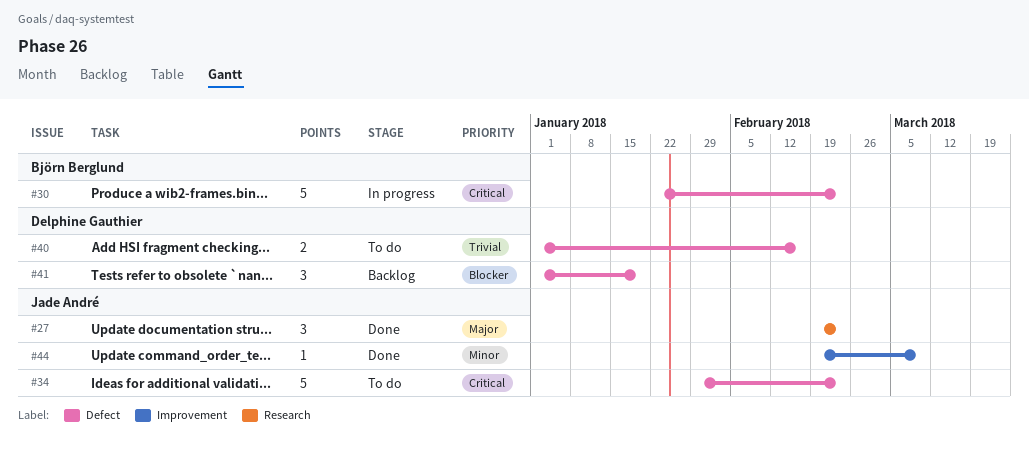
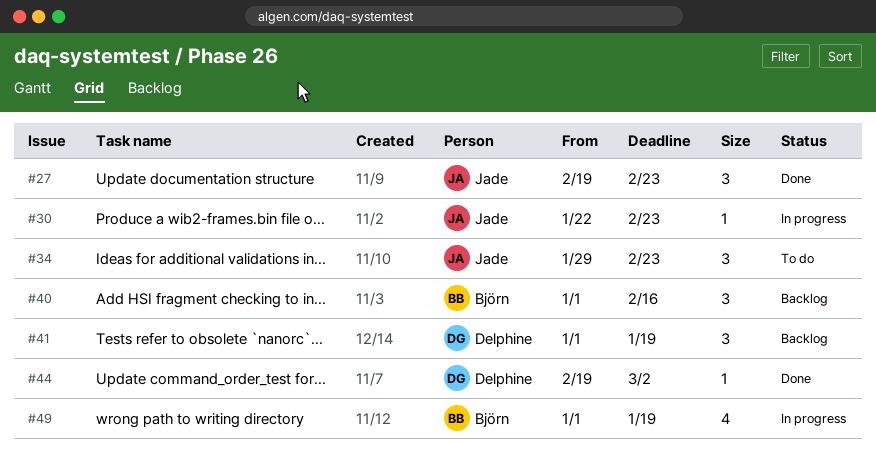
#30, owner: Björn Berglund -> Jade André
#30, estimate: 5 -> 1
#34, estimate: 5 -> 3
#40, status: To do -> Backlog
#40, owner: Delphine Gauthier -> Björn Berglund
#40, estimate: 2 -> 3
#44, owner: Jade André -> Delphine Gauthier
#44, due: Mar 9 -> Mar 2
#49: none -> present

